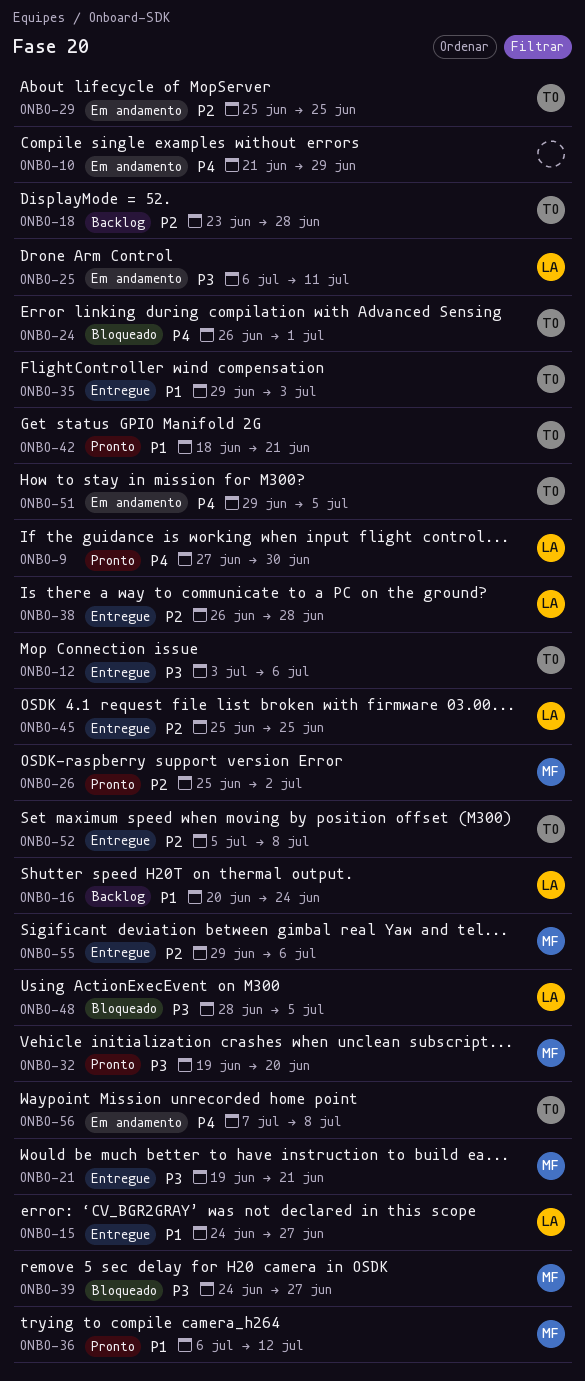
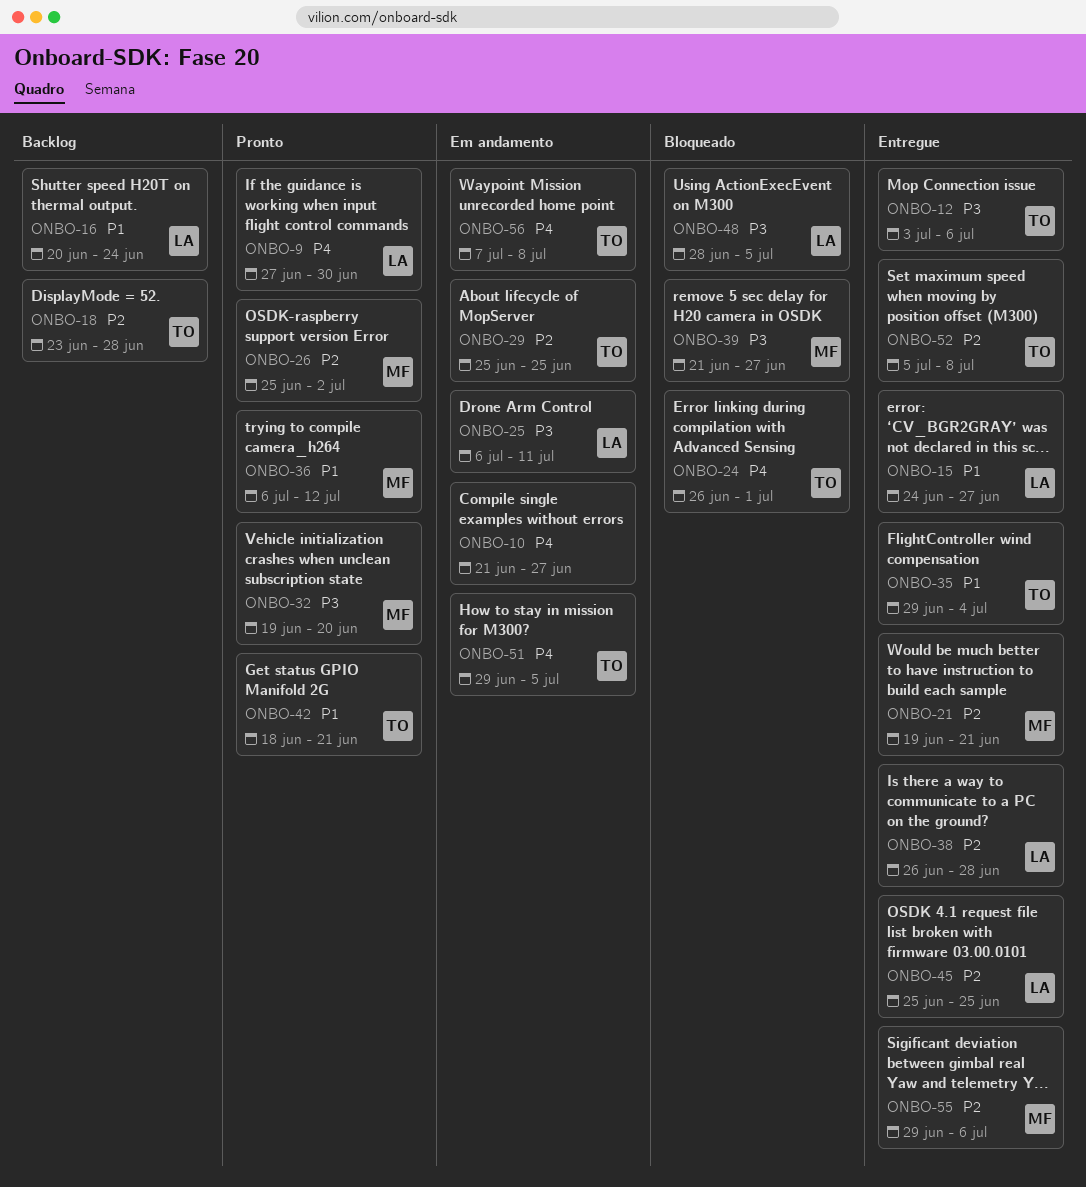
ONBO-10, due: Jun 29 -> Jun 27
ONBO-21, priority: P3 -> P2
ONBO-35, due: Jul 3 -> Jul 4
ONBO-39, start: Jun 24 -> Jun 21

